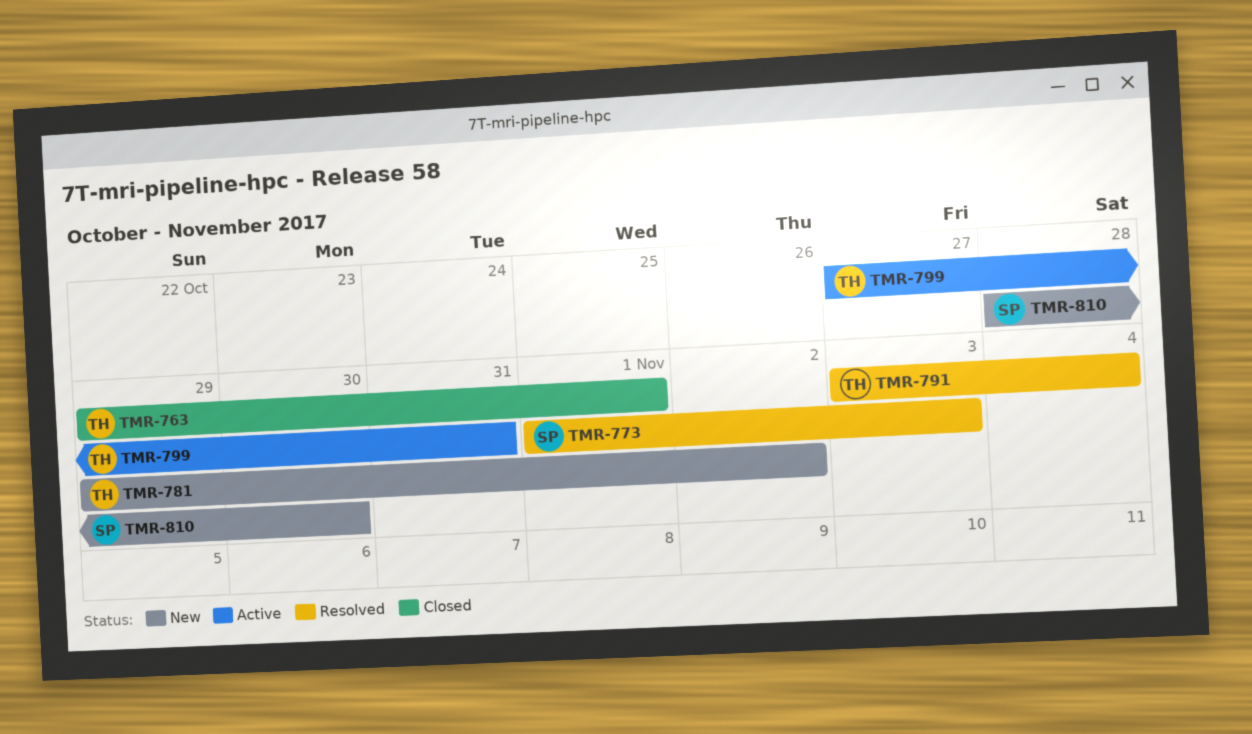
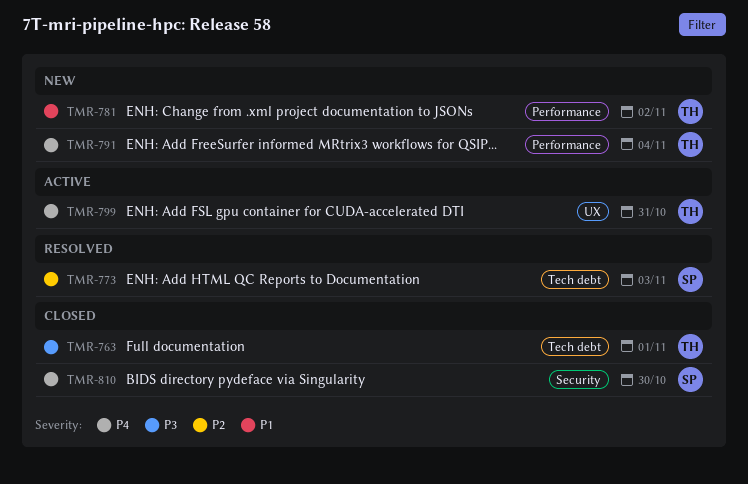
TMR-791, status: Resolved -> New
TMR-810, status: New -> Closed

